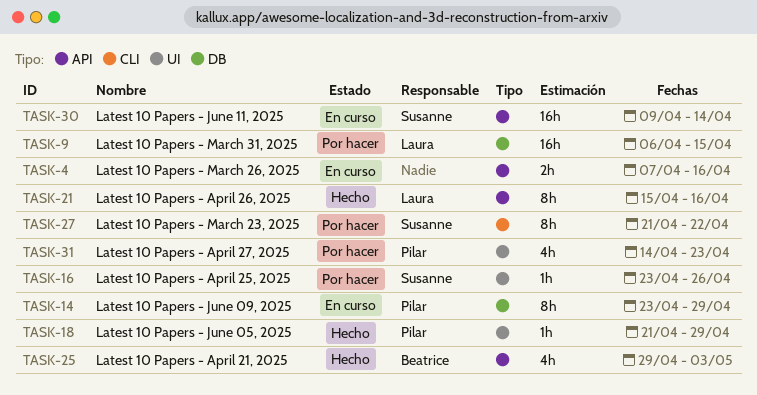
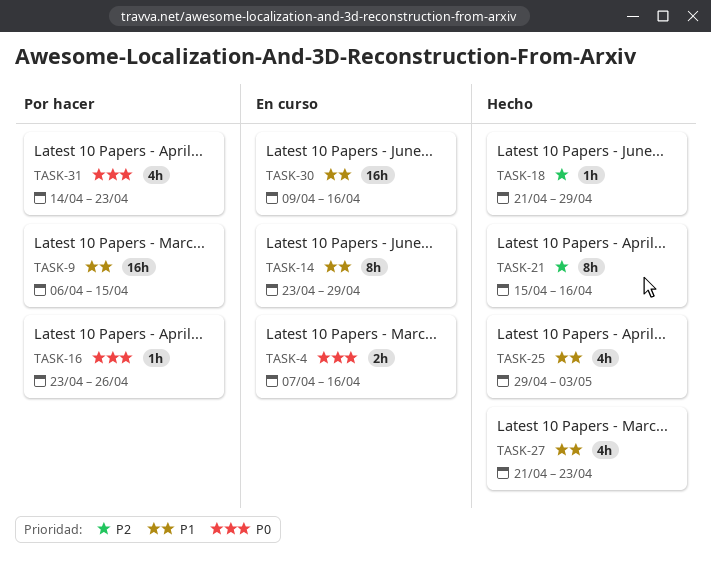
TASK-27, status: Por hacer -> Hecho
TASK-27, estimate: 8h -> 4h
TASK-27, due: Apr 22 -> Apr 23
TASK-30, due: Apr 14 -> Apr 16

